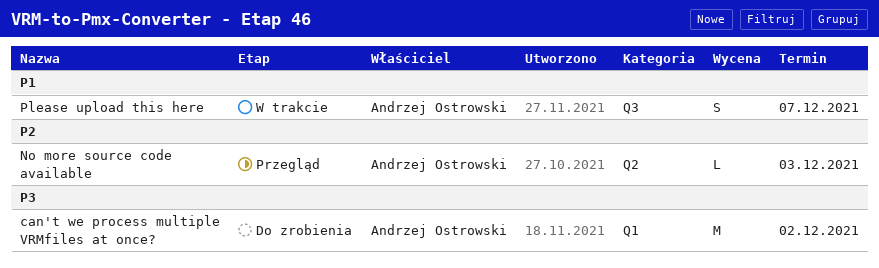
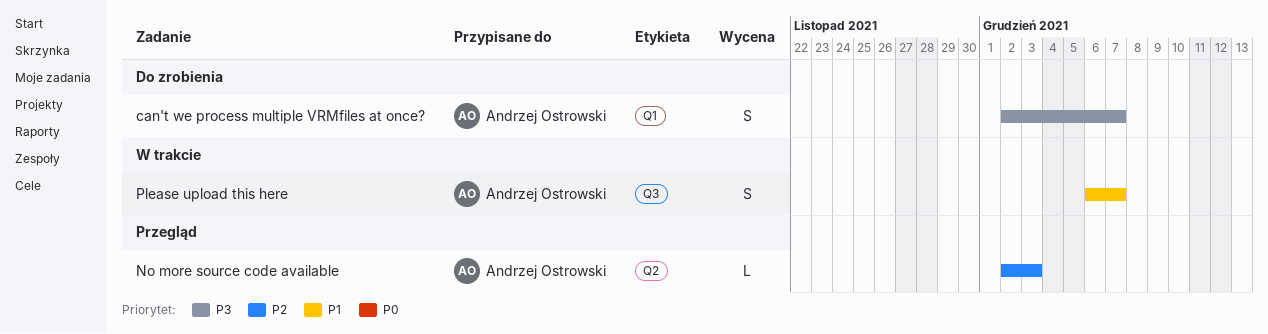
can't we process multiple VRMfiles at once?, estimate: M -> S
can't we process multiple VRMfiles at once?, due: Dec 2 -> Dec 7

